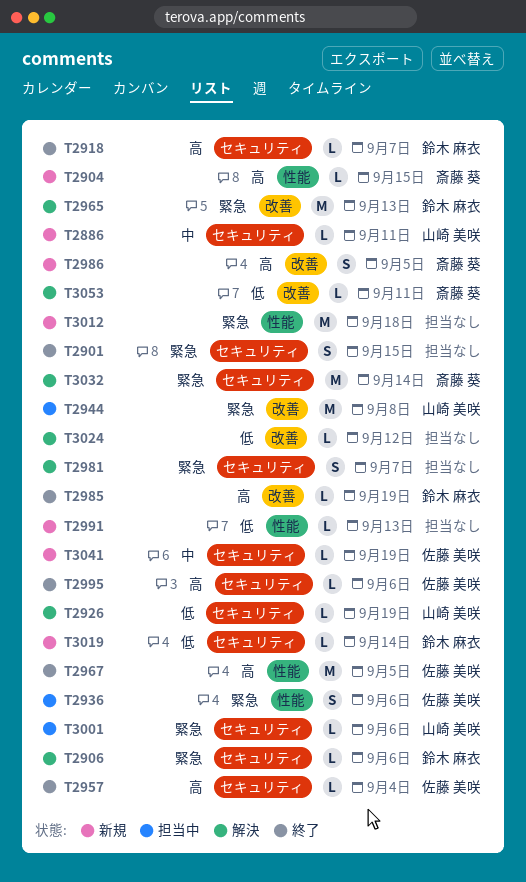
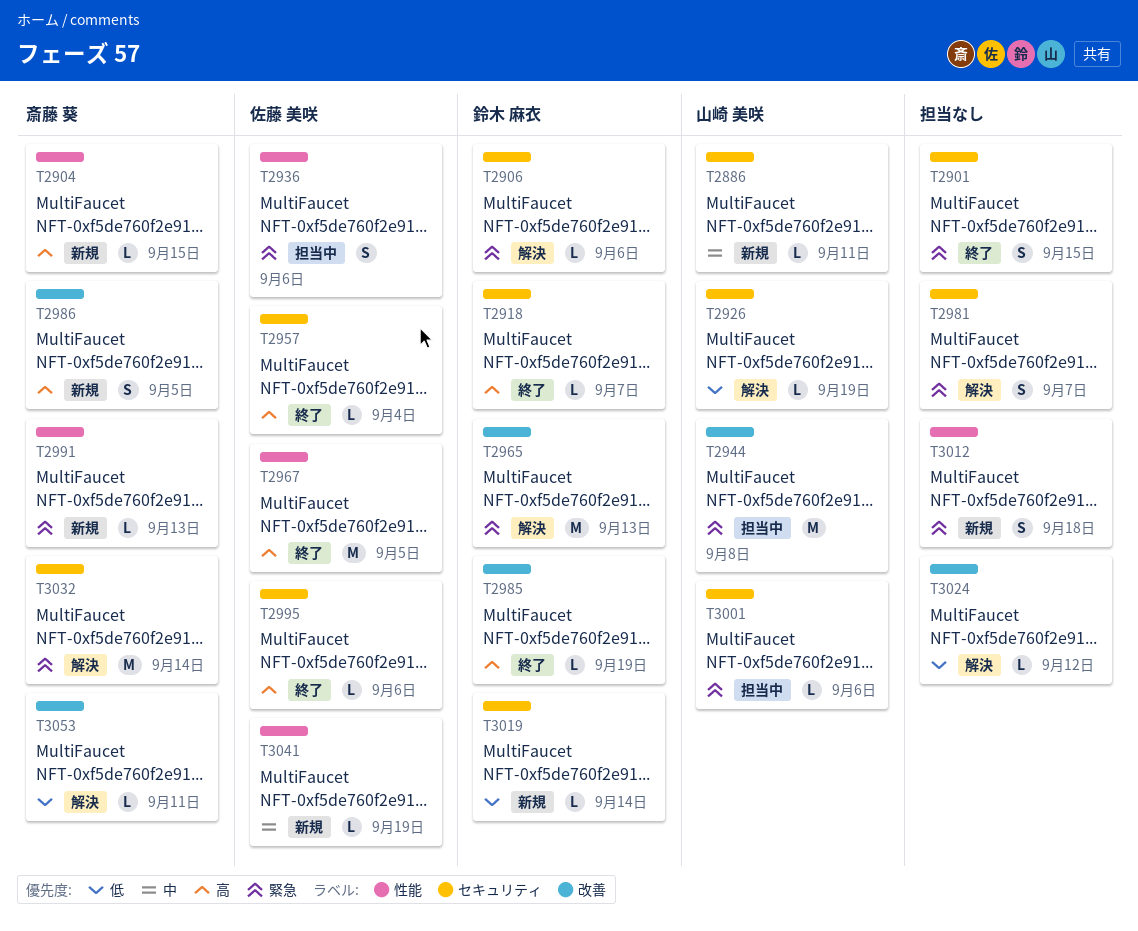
T2991, owner: none -> 斎藤 葵
T2991, priority: 低 -> 緊急
T3012, estimate: M -> S
T3041, label: セキュリティ -> 性能

